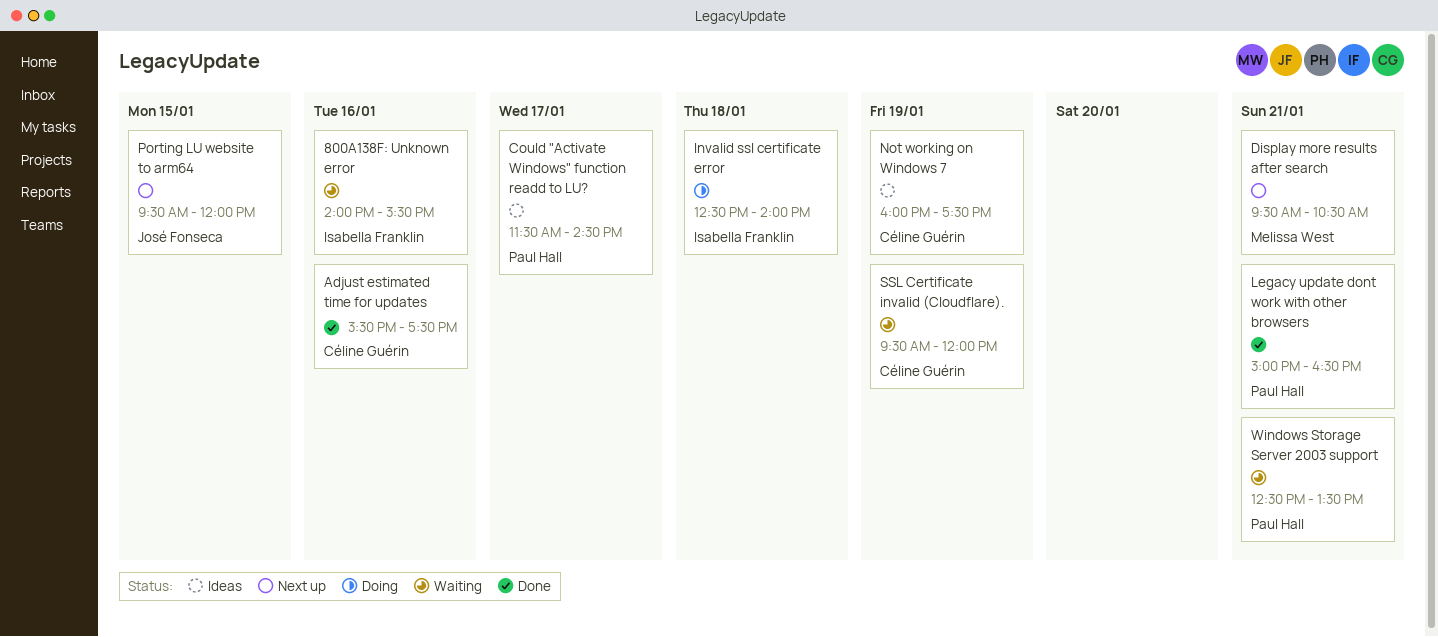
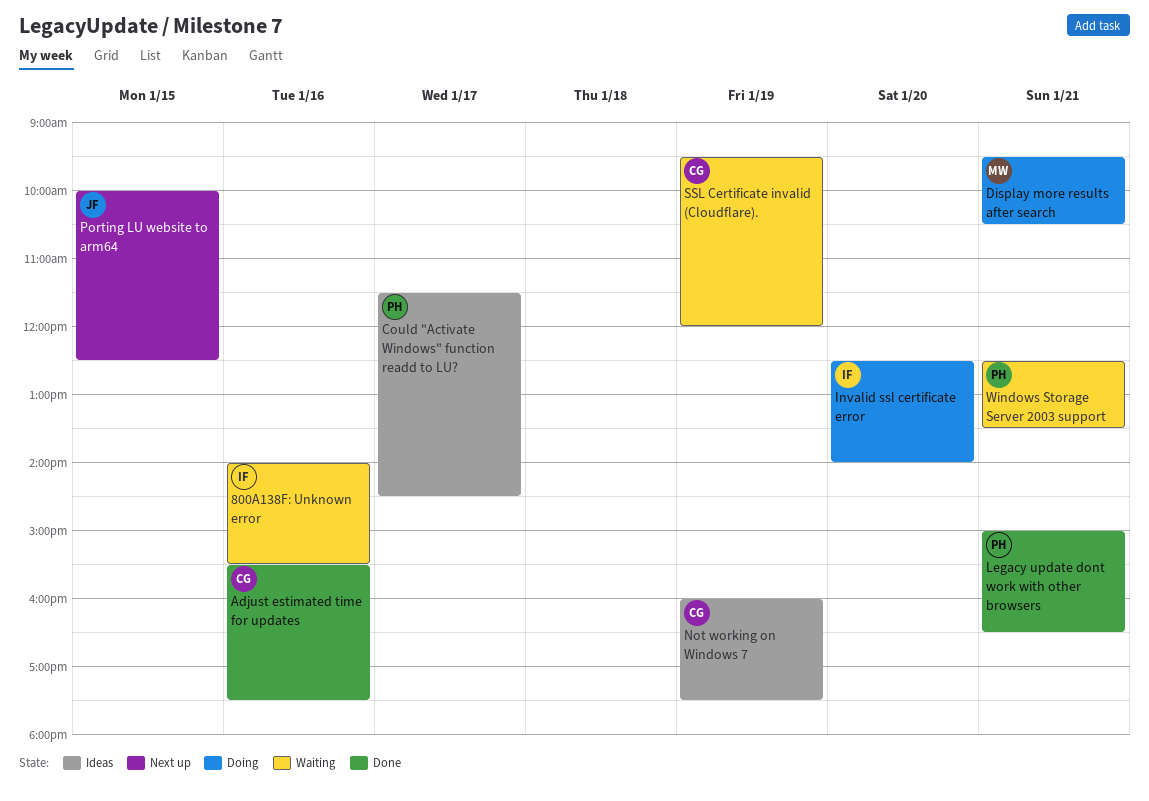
Display more results after search, status: Next up -> Doing
Invalid ssl certificate error, day: Jan 18 -> Jan 20
Porting LU website to arm64, begins: 09:30 -> 10:00
Porting LU website to arm64, ends: 12:00 -> 12:30

